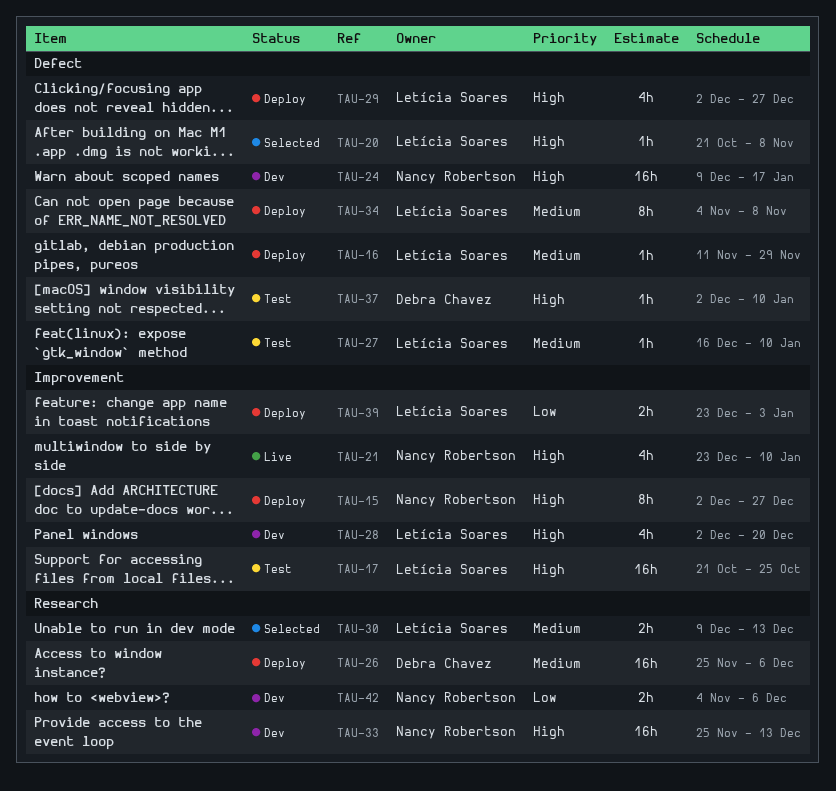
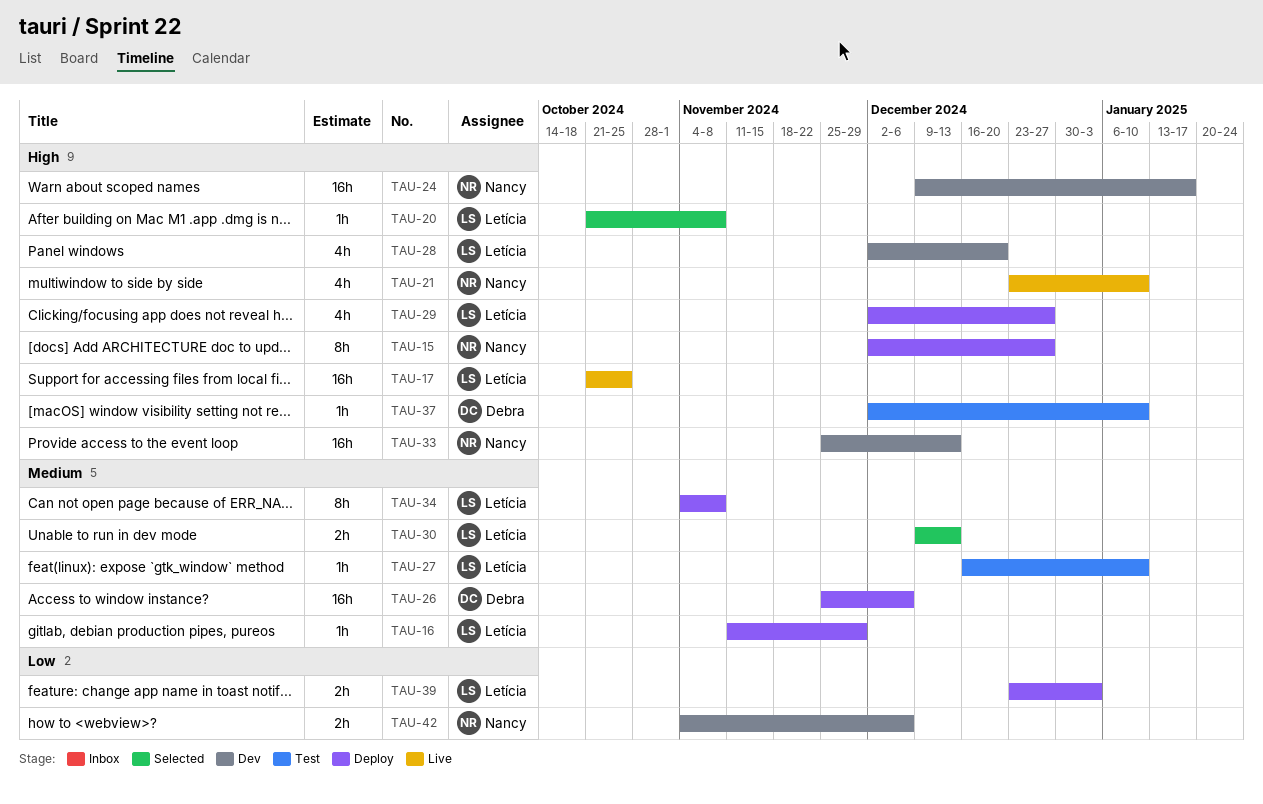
TAU-17, status: Test -> Live

